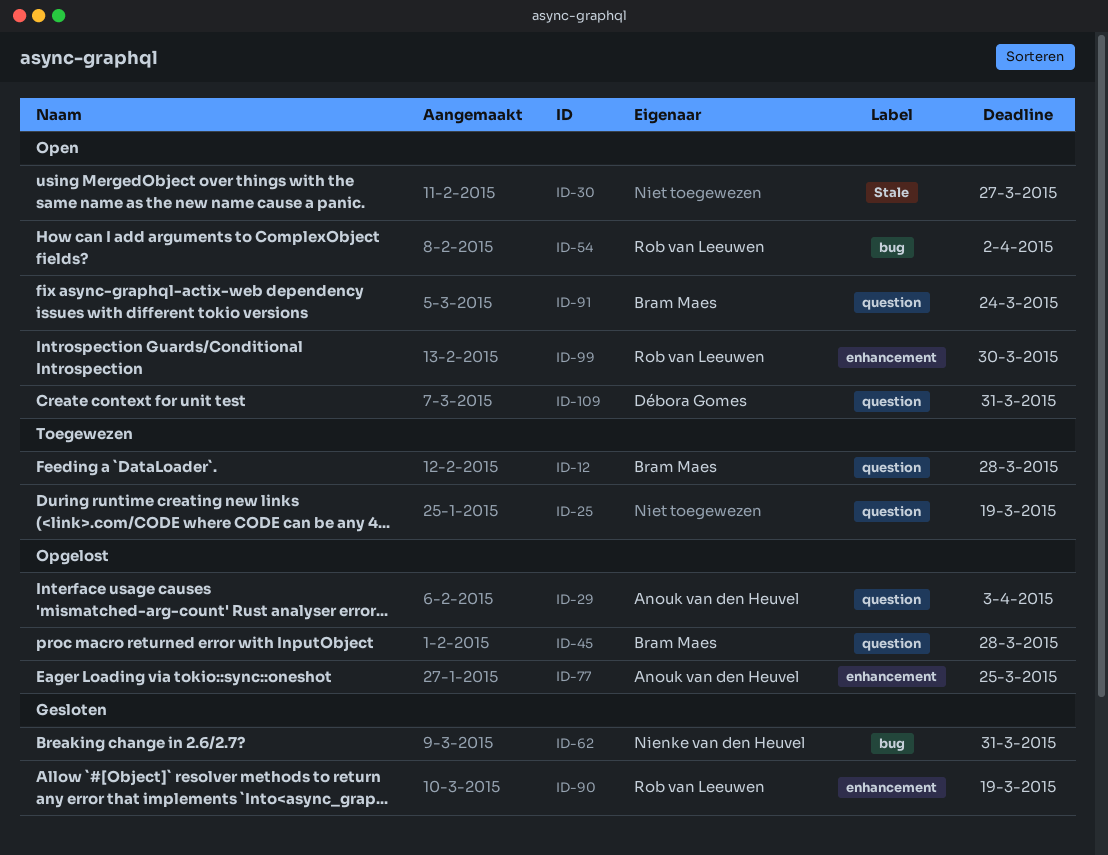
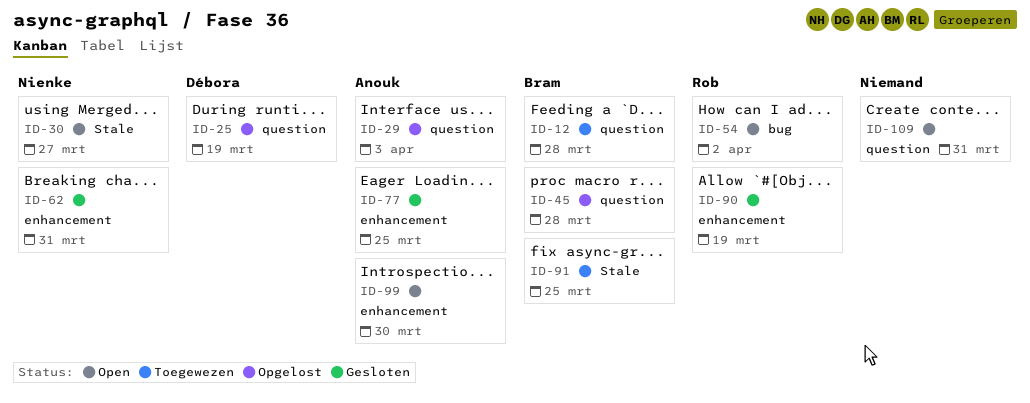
ID-25, status: Toegewezen -> Opgelost
ID-25, owner: none -> Débora Gomes
ID-30, owner: none -> Nienke van den Heuvel
ID-62, label: bug -> enhancement
ID-77, status: Opgelost -> Gesloten
ID-91, status: Open -> Toegewezen
ID-91, label: question -> Stale
ID-91, due: Mar 24 -> Mar 25
ID-99, owner: Rob van Leeuwen -> Anouk van den Heuvel
ID-109, owner: Débora Gomes -> none

